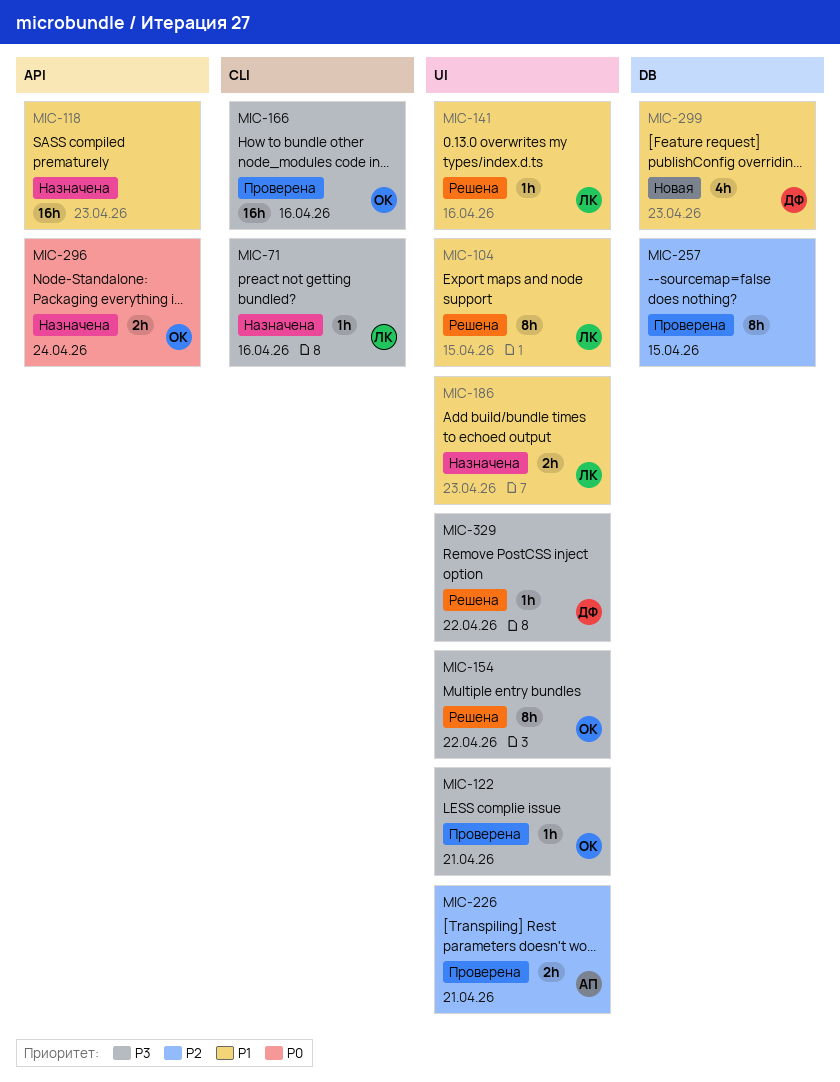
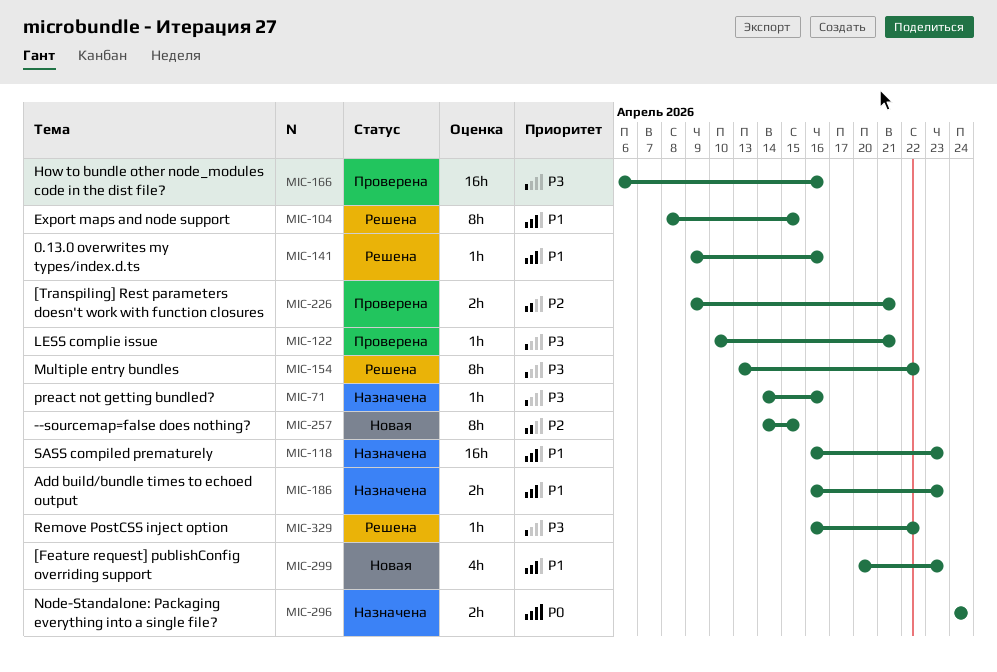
MIC-257, status: Проверена -> Новая

